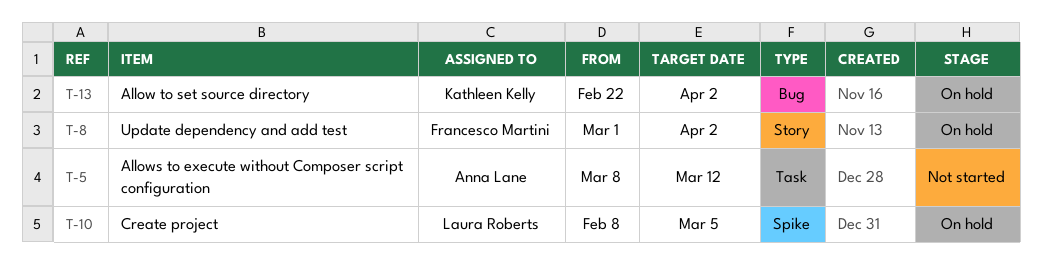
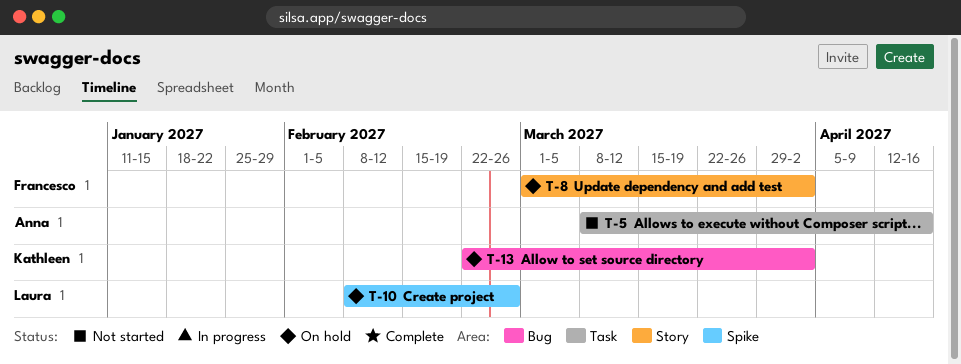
T-5, due: Mar 12 -> Apr 16
T-10, due: Mar 5 -> Feb 26

